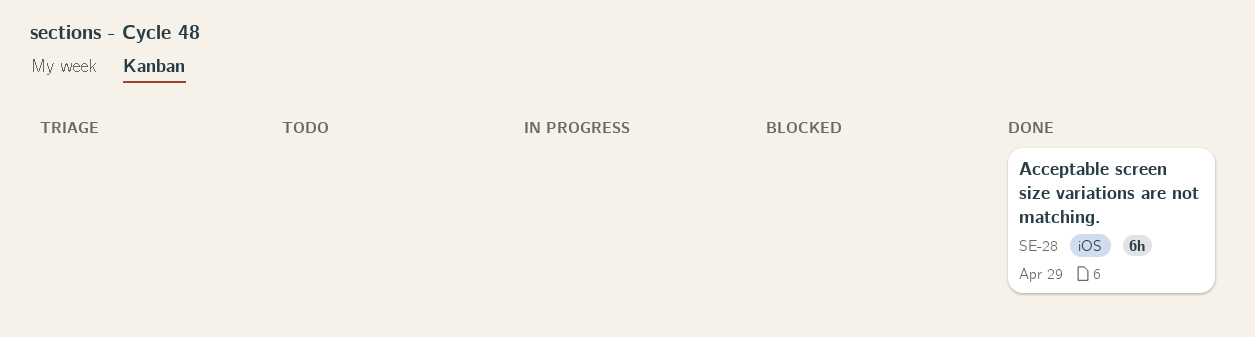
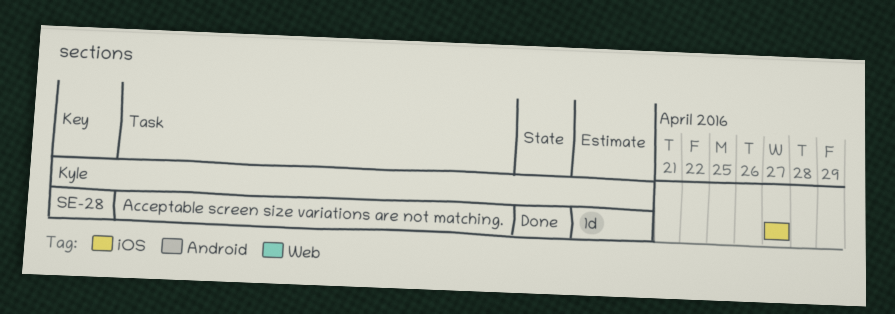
SE-28, estimate: 6h -> 1d
SE-28, due: Apr 29 -> Apr 27

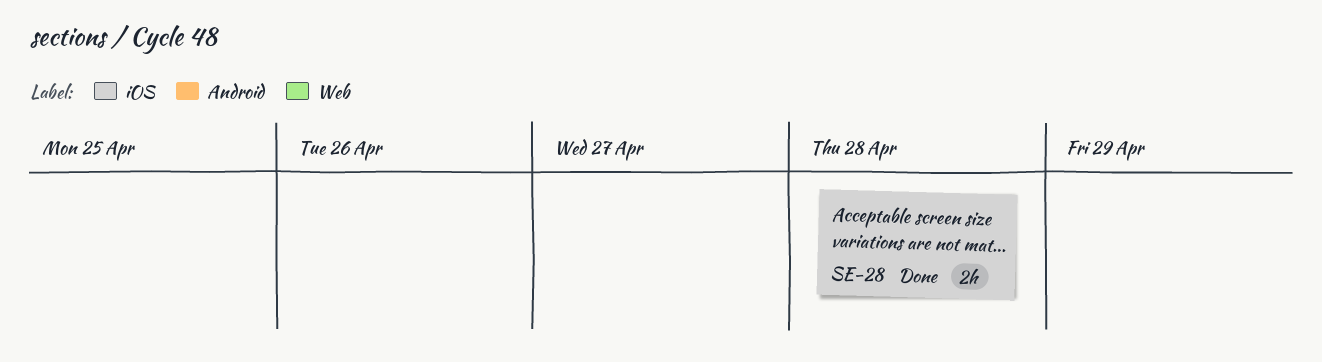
SE-28, estimate: 1d -> 2h
SE-28, due: Apr 27 -> Apr 28

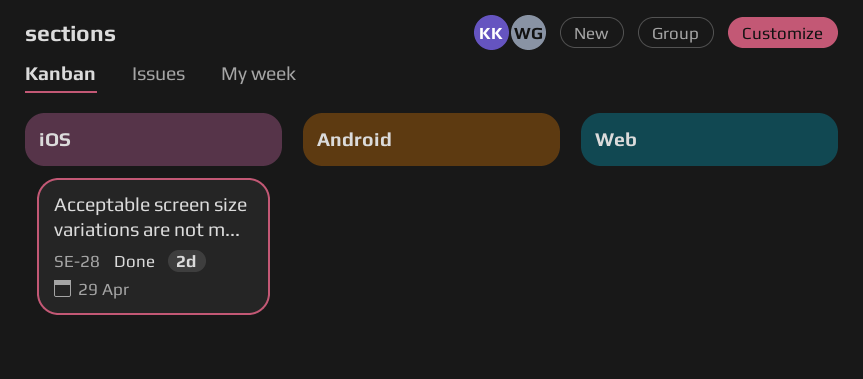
SE-28, estimate: 2h -> 2d
SE-28, due: Apr 28 -> Apr 29

